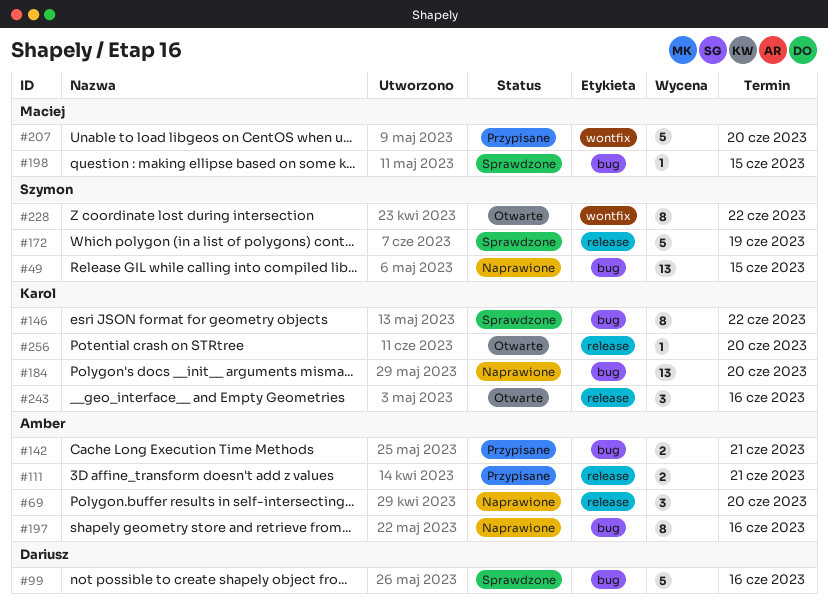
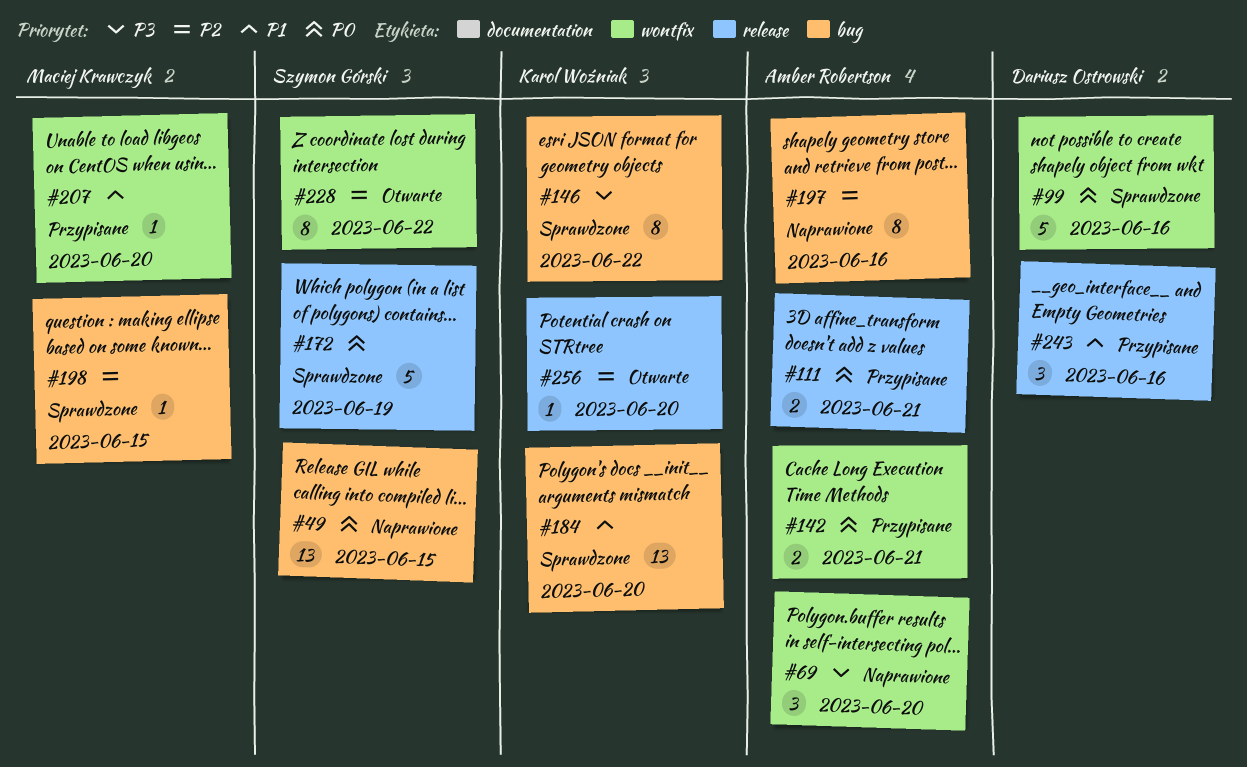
#69, label: release -> wontfix
#99, label: bug -> wontfix
#142, label: bug -> wontfix
#184, status: Naprawione -> Sprawdzone
#207, estimate: 5 -> 1
#243, status: Otwarte -> Przypisane
#243, owner: Karol Woźniak -> Dariusz Ostrowski

